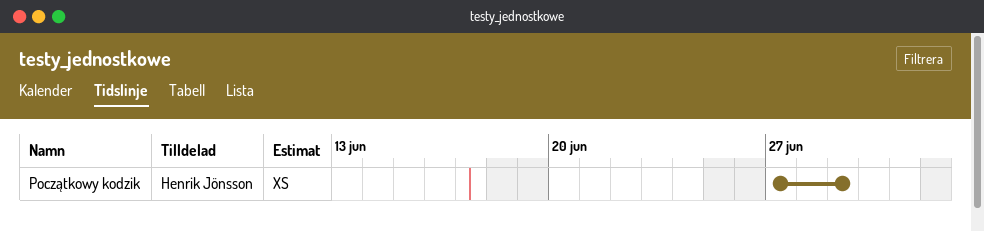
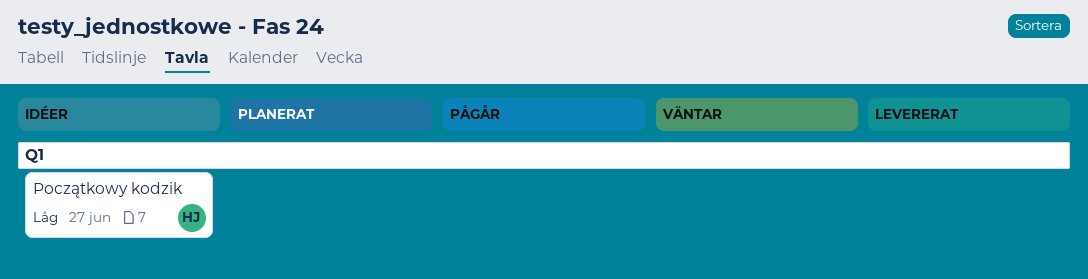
Początkowy kodzik, due: Jun 29 -> Jun 27

